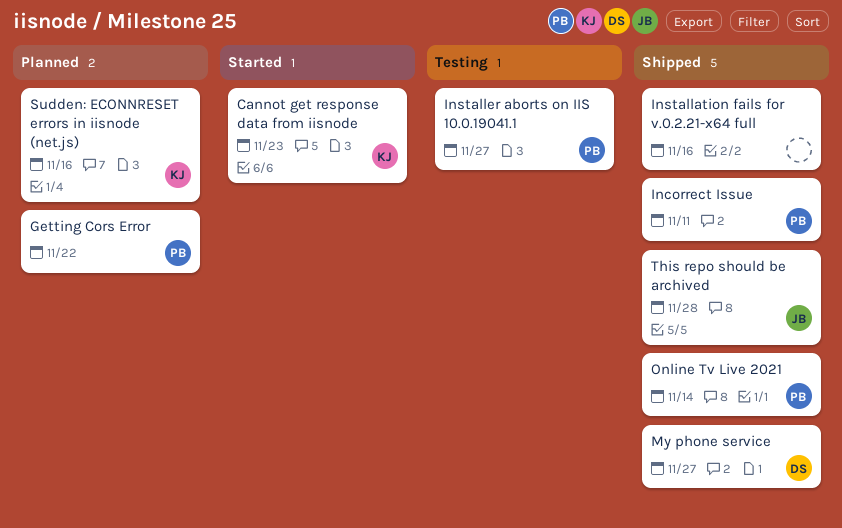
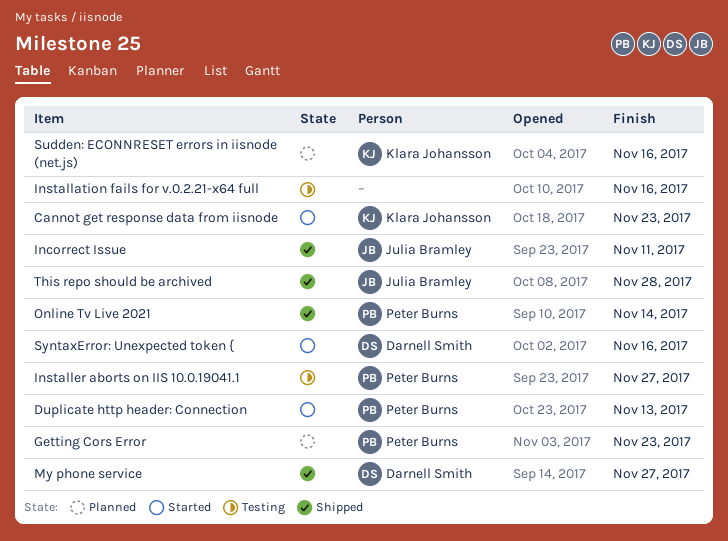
Duplicate http header: Connection: none -> present
Getting Cors Error, due: Nov 22 -> Nov 23
Incorrect Issue, owner: Peter Burns -> Julia Bramley
Installation fails for v.0.2.21-x64 full, status: Shipped -> Testing
SyntaxError: Unexpected token {: none -> present

